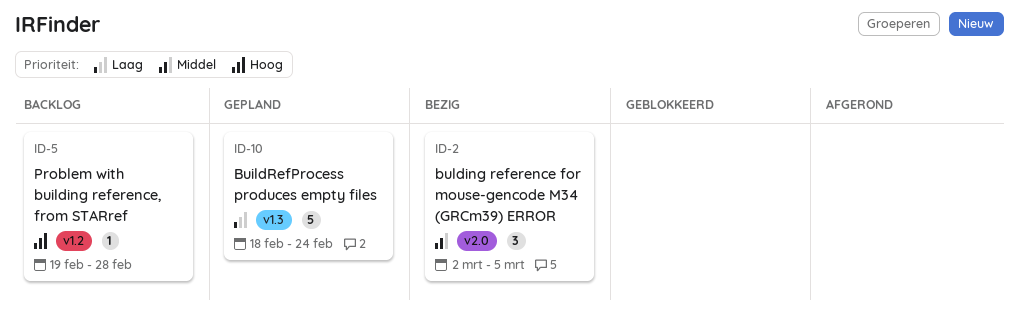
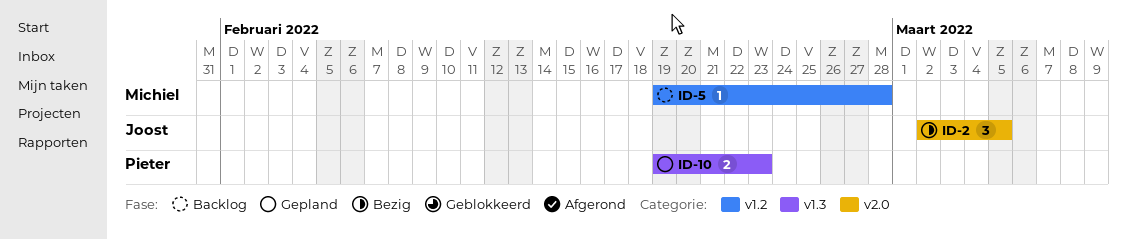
ID-10, estimate: 5 -> 2
ID-10, start: Feb 18 -> Feb 19
ID-10, due: Feb 24 -> Feb 23

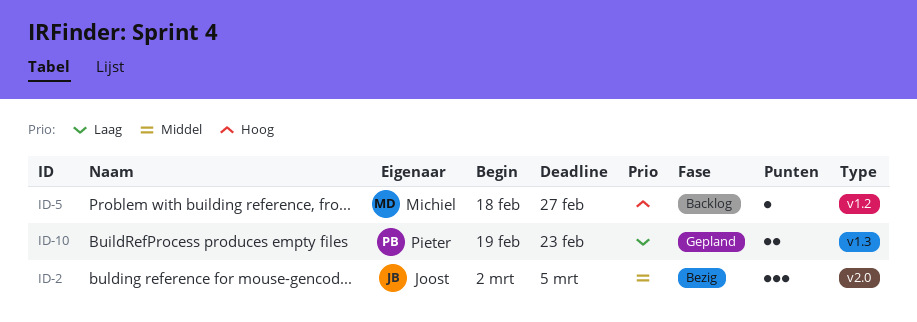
ID-5, start: Feb 19 -> Feb 18
ID-5, due: Feb 28 -> Feb 27

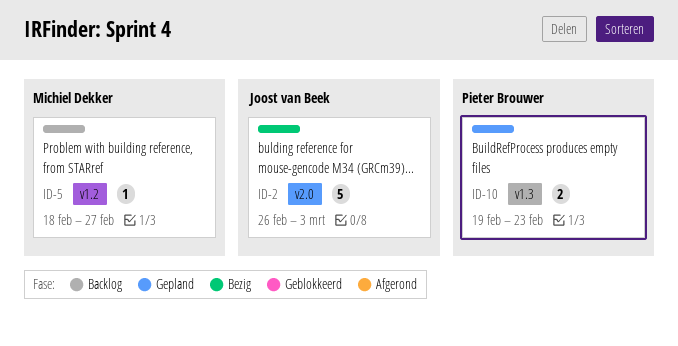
ID-2, estimate: 3 -> 5
ID-2, start: Mar 2 -> Feb 26
ID-2, due: Mar 5 -> Mar 3

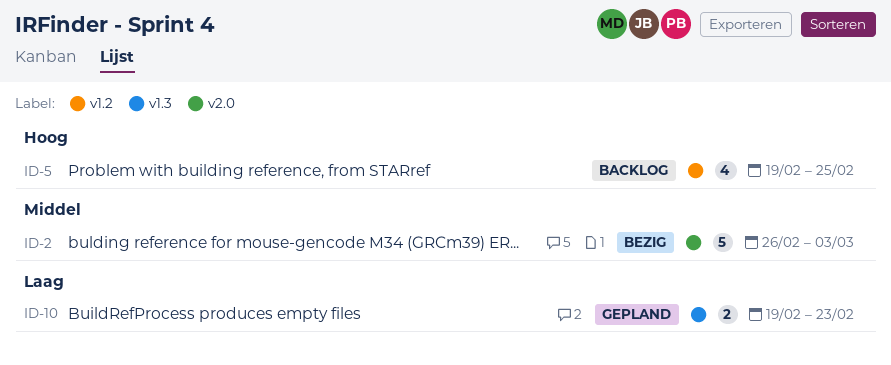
ID-5, estimate: 1 -> 4
ID-5, start: Feb 18 -> Feb 19
ID-5, due: Feb 27 -> Feb 25

